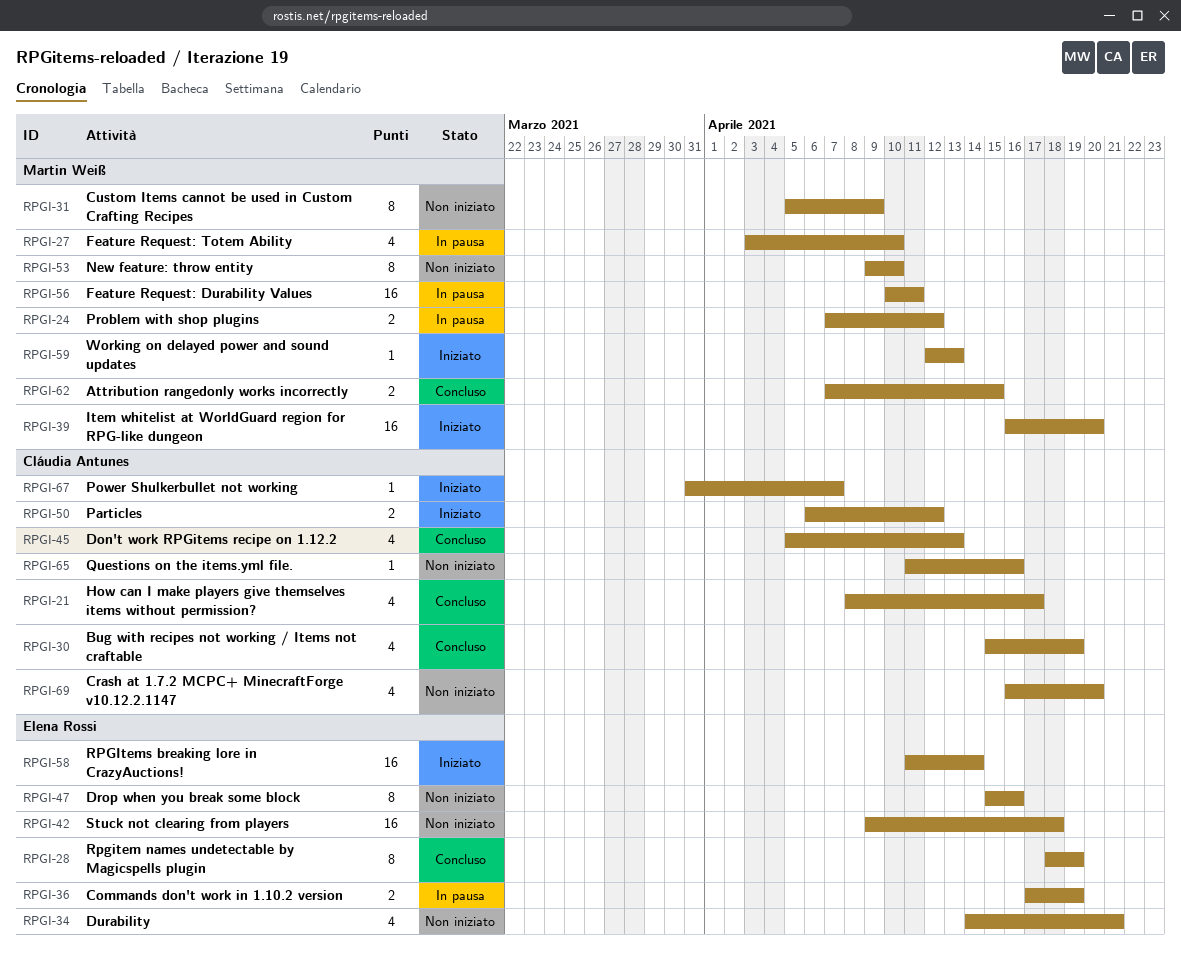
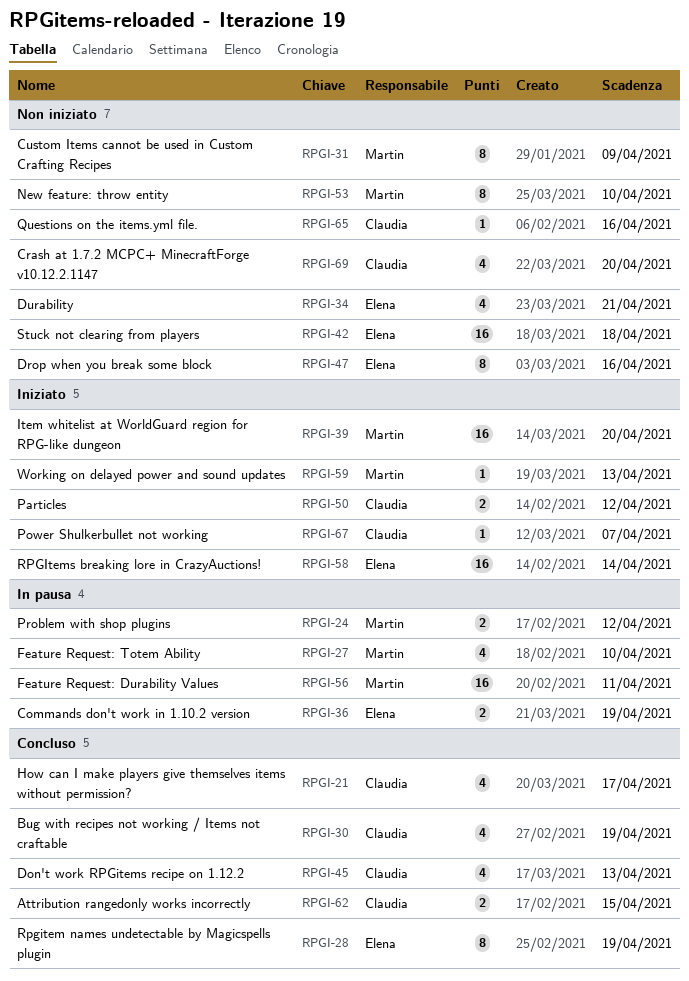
RPGI-62, owner: Martin Weiß -> Cláudia Antunes

